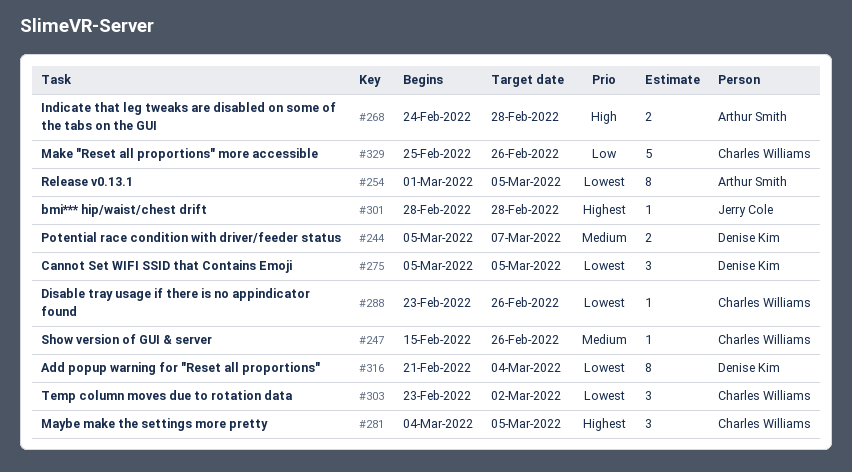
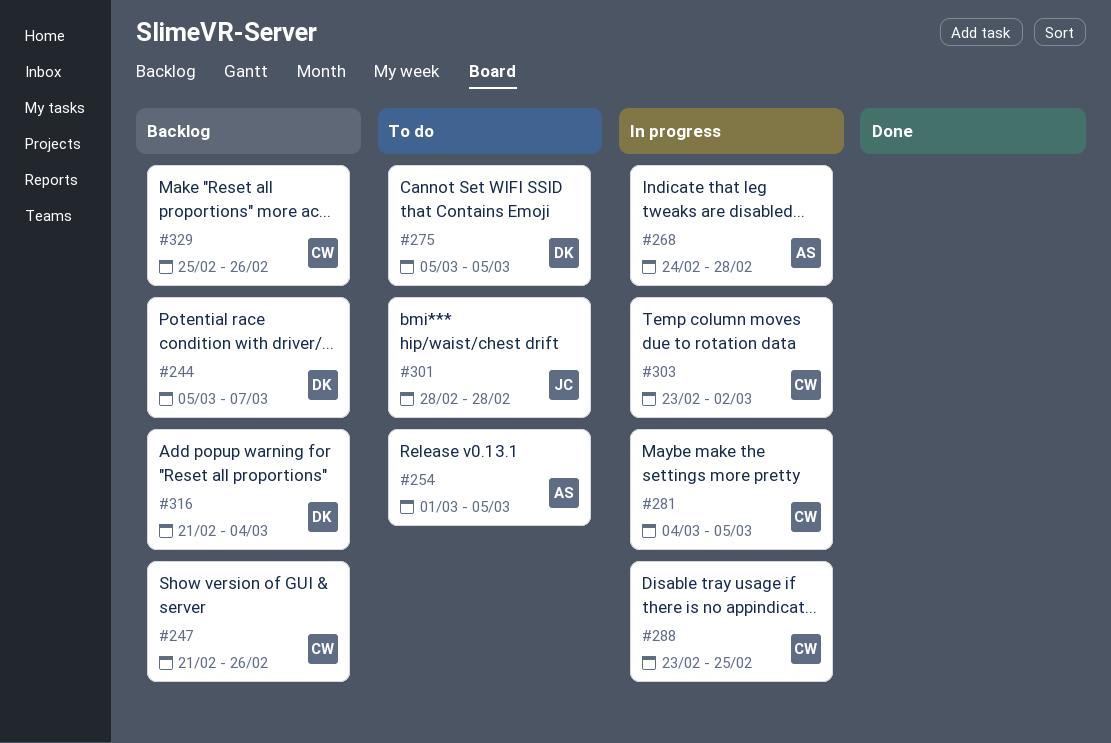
#247, start: Feb 15 -> Feb 21
#288, due: Feb 26 -> Feb 25

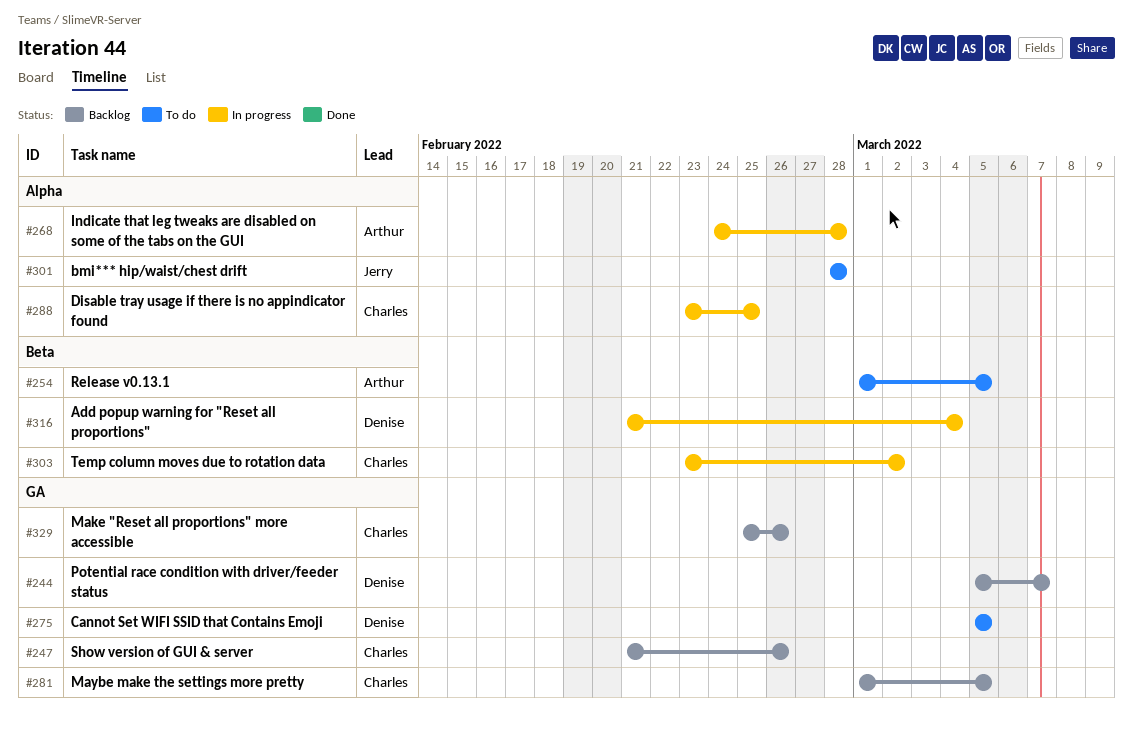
#281, status: In progress -> Backlog
#281, start: Mar 4 -> Mar 1
#316, status: Backlog -> In progress

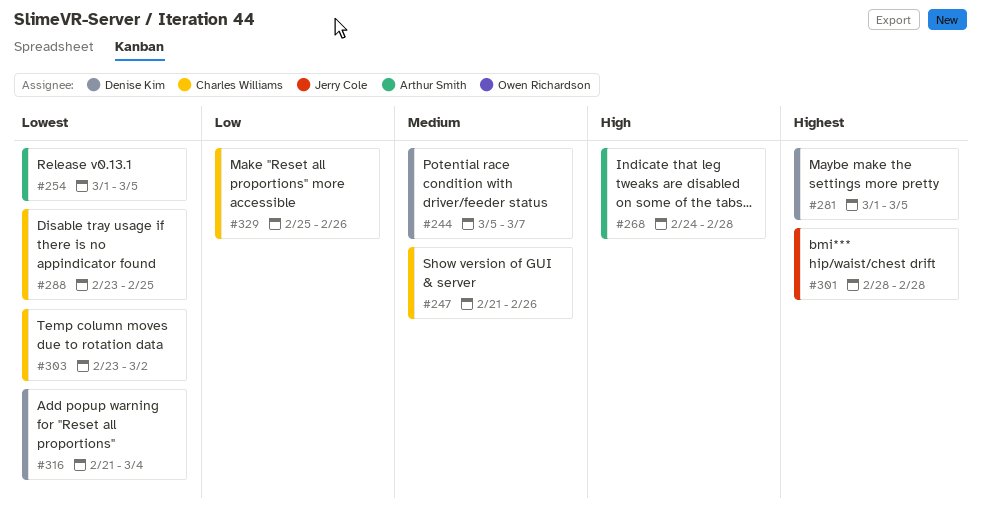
#275: present -> none
#281, owner: Charles Williams -> Denise Kim

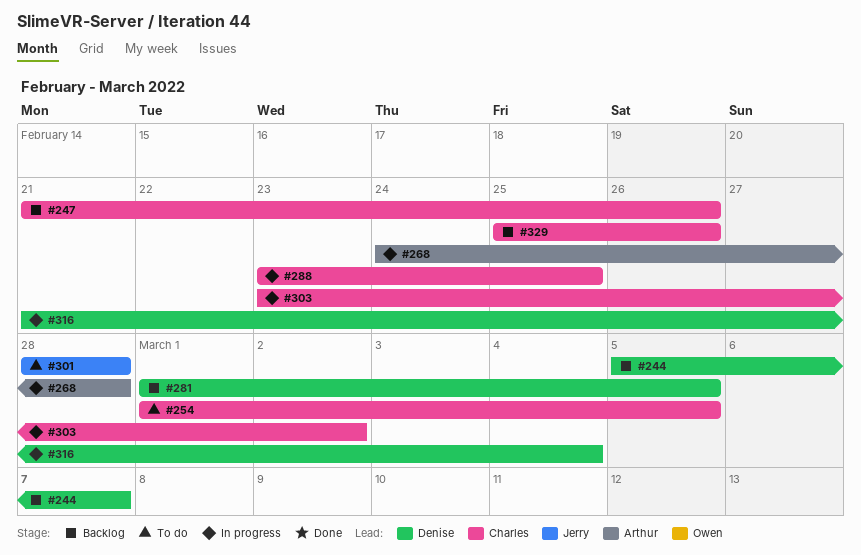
#254, owner: Arthur Smith -> Charles Williams

